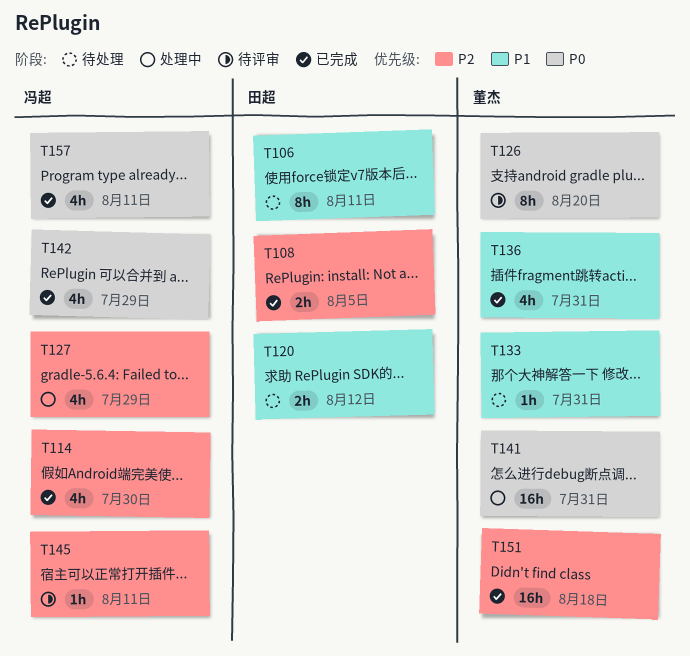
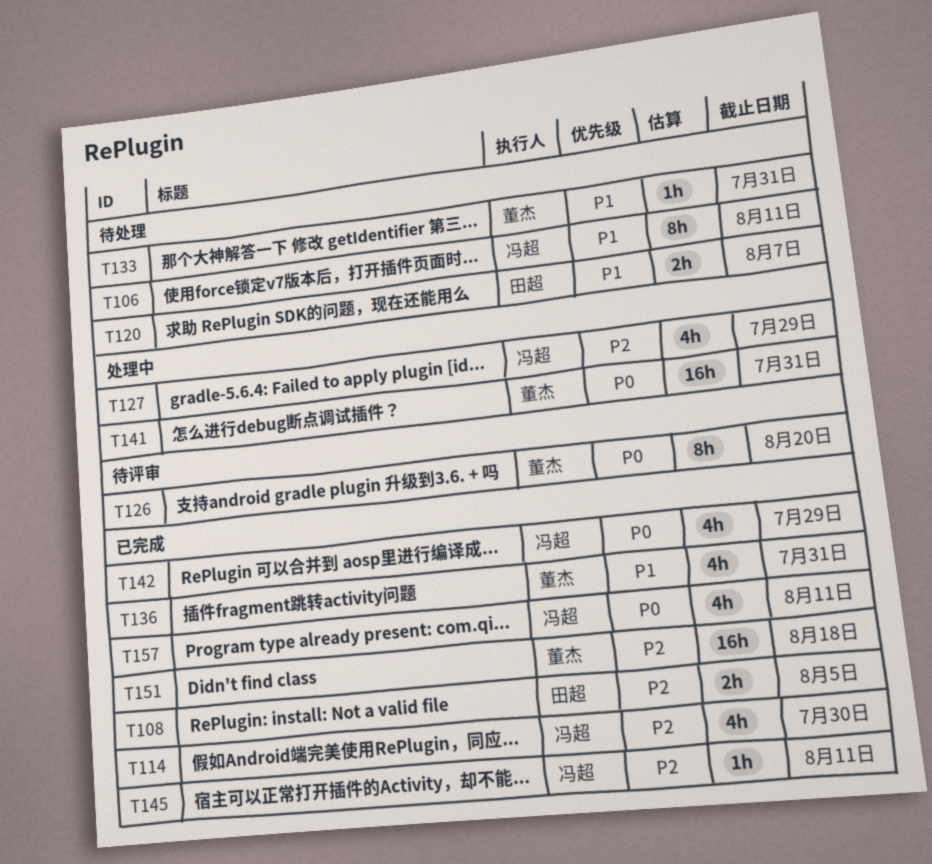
T106, owner: 田超 -> 冯超
T120, due: Aug 12 -> Aug 7
T145, status: 待评审 -> 已完成

